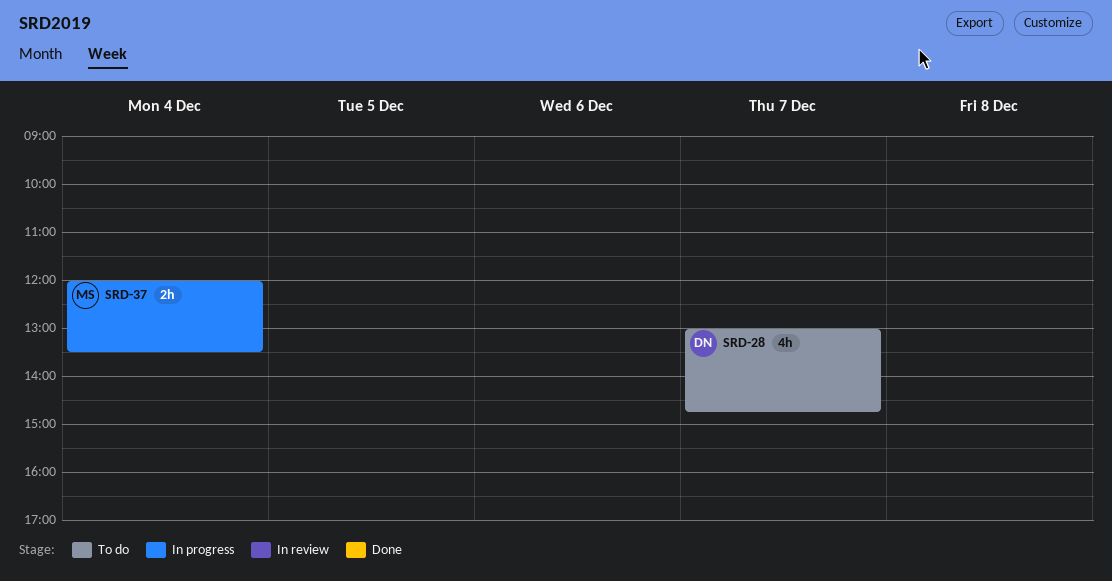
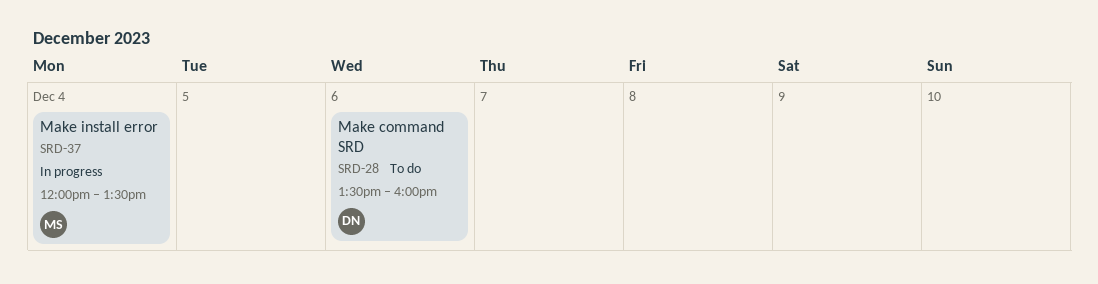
SRD-28, day: Dec 7 -> Dec 6
SRD-28, begins: 13:00 -> 13:30
SRD-28, ends: 14:45 -> 16:00

